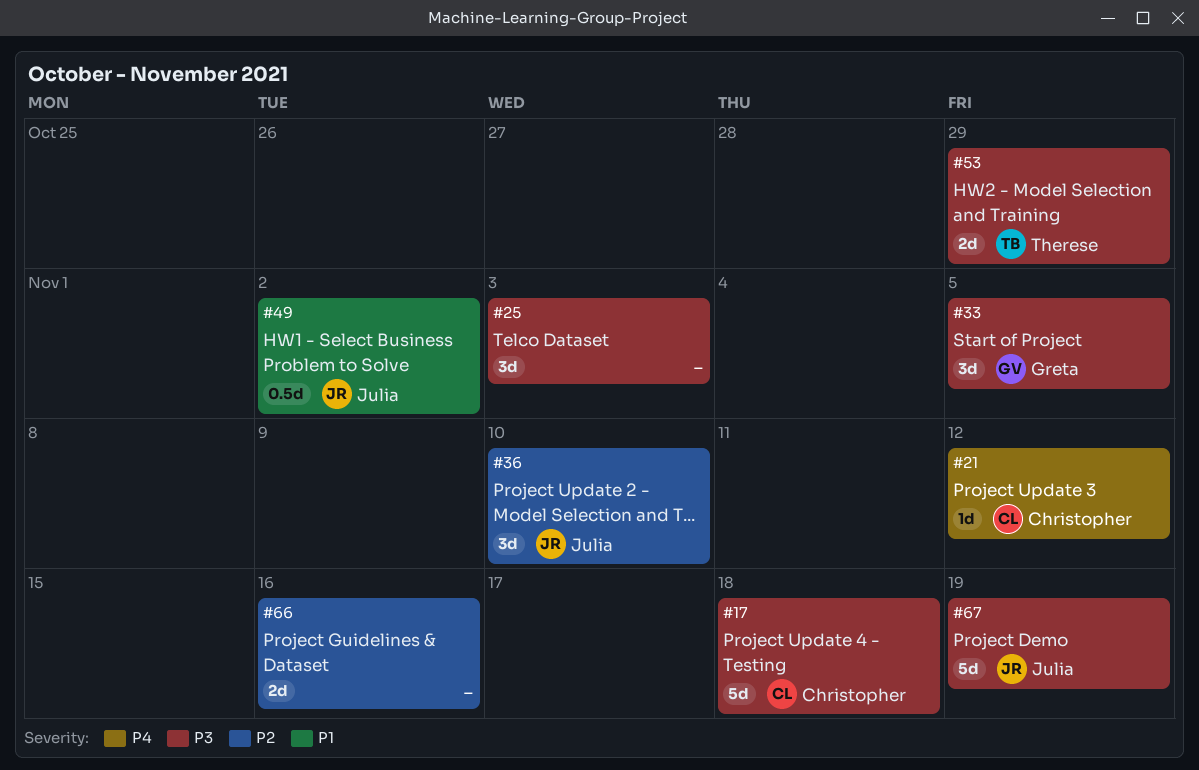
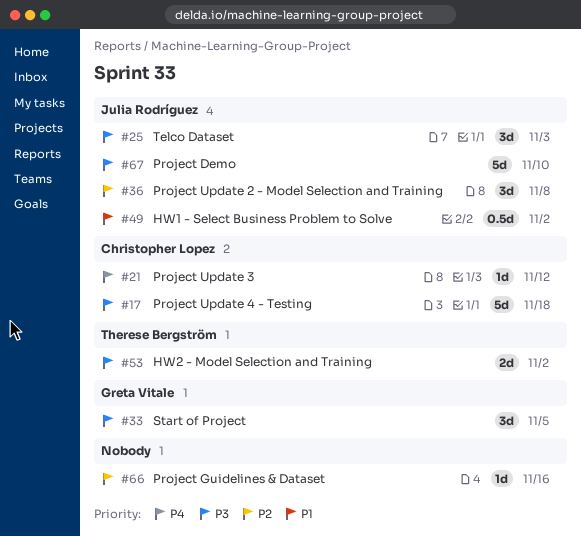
#25, owner: none -> Julia Rodríguez
#36, due: Nov 10 -> Nov 8
#53, due: Oct 29 -> Nov 2
#66, estimate: 2d -> 1d
#67, due: Nov 19 -> Nov 10

